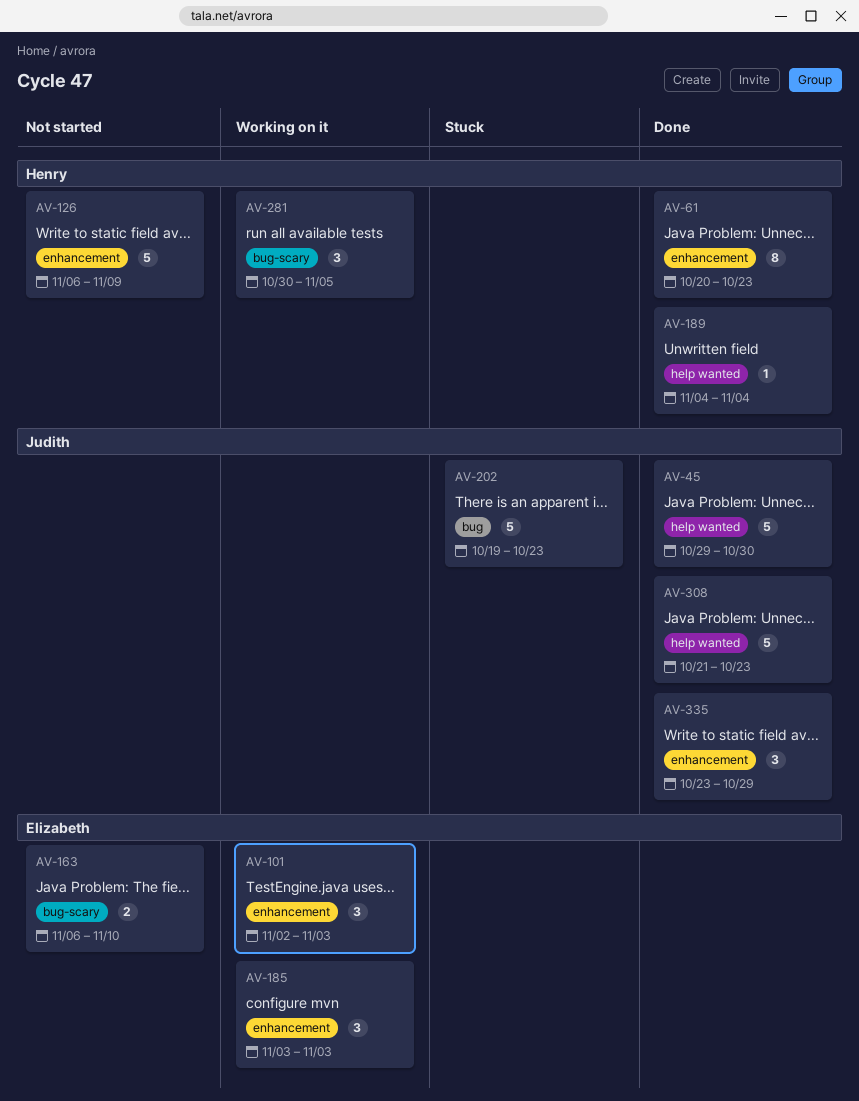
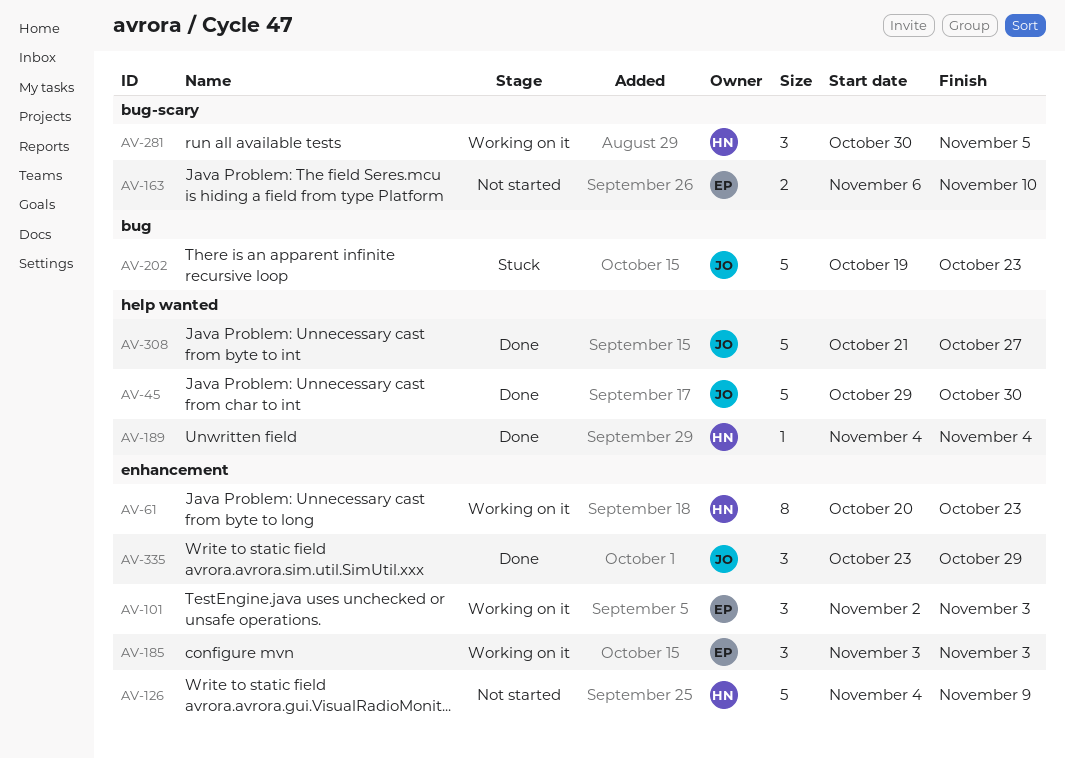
AV-61, status: Done -> Working on it
AV-126, start: Nov 6 -> Nov 4
AV-308, due: Oct 23 -> Oct 27

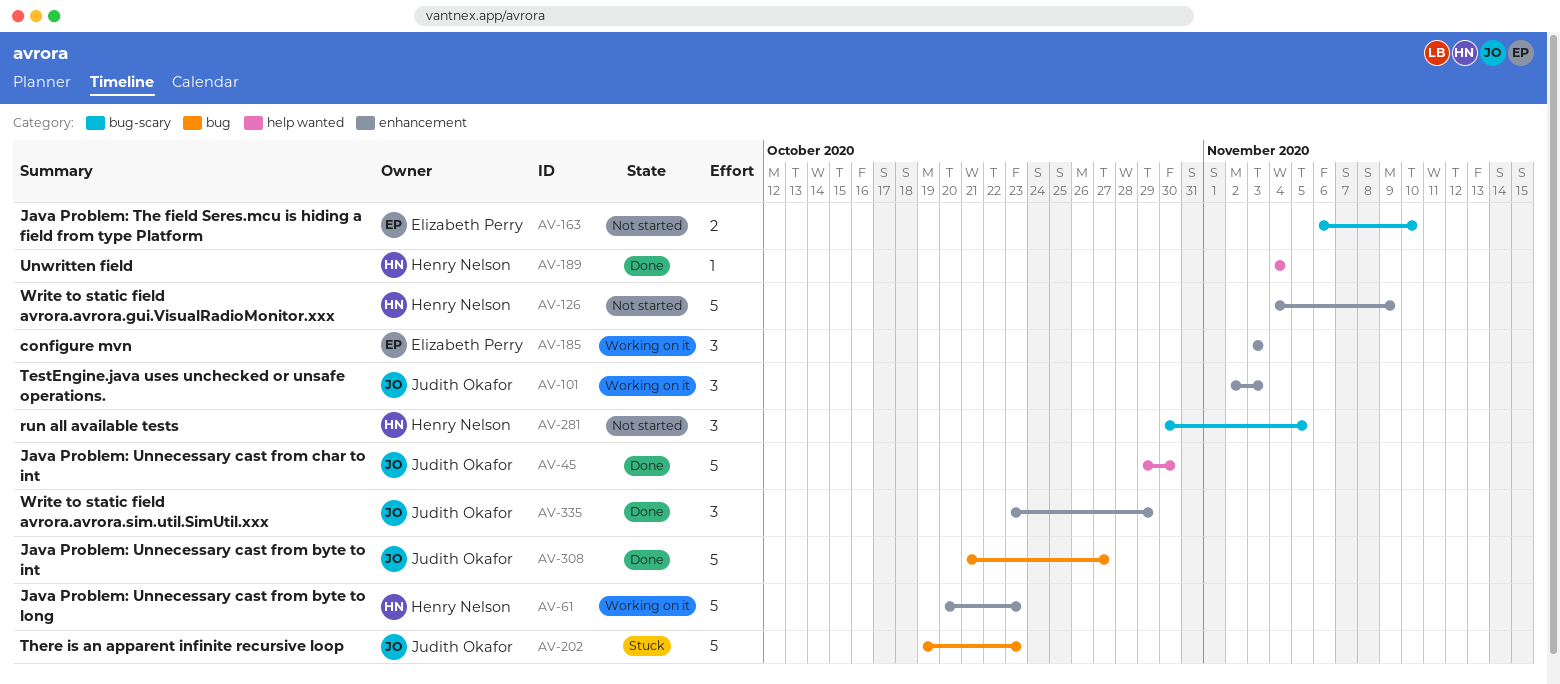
AV-61, estimate: 8 -> 5
AV-101, owner: Elizabeth Perry -> Judith Okafor
AV-281, status: Working on it -> Not started
AV-308, label: help wanted -> bug

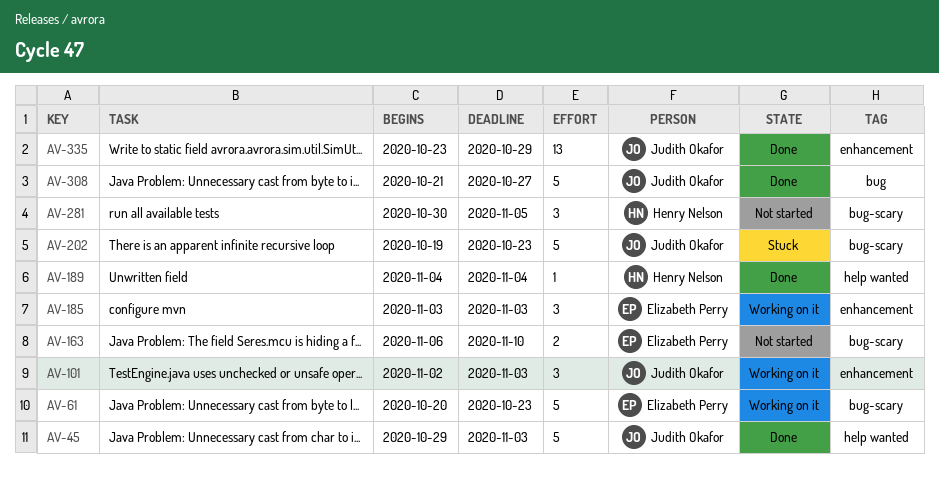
AV-45, due: Oct 30 -> Nov 3
AV-61, owner: Henry Nelson -> Elizabeth Perry
AV-61, label: enhancement -> bug-scary
AV-126: present -> none
AV-202, label: bug -> bug-scary
AV-335, estimate: 3 -> 13

